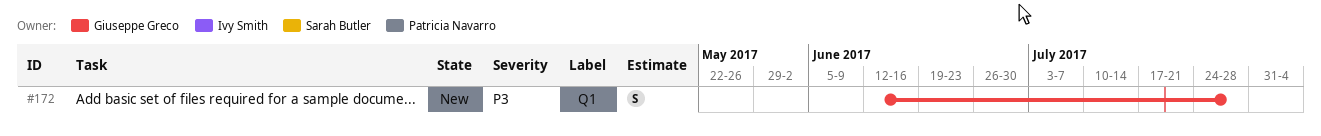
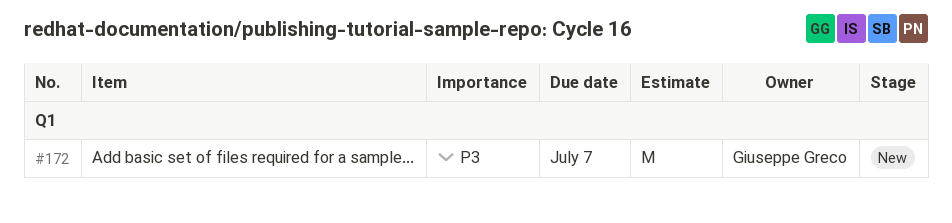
#172, estimate: S -> M
#172, due: Jul 28 -> Jul 7

